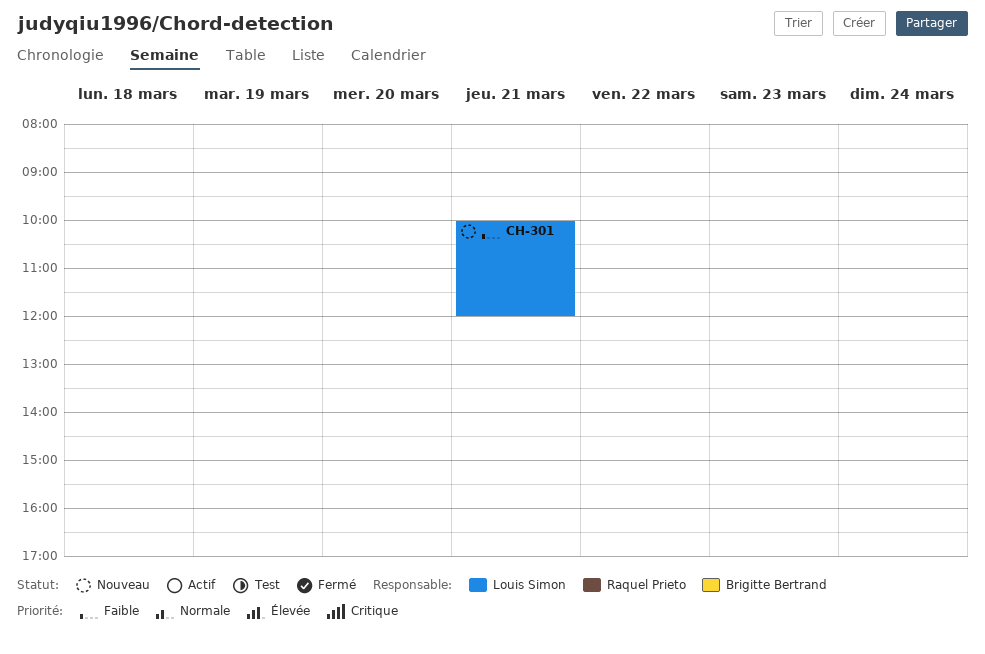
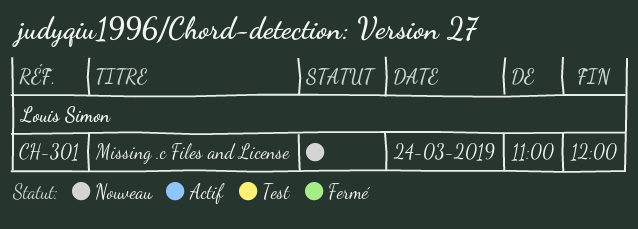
CH-301, day: Mar 21 -> Mar 24
CH-301, begins: 10:00 -> 11:00

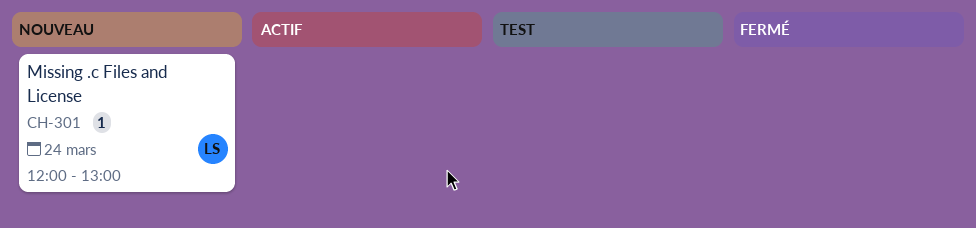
CH-301, begins: 11:00 -> 12:00
CH-301, ends: 12:00 -> 13:00

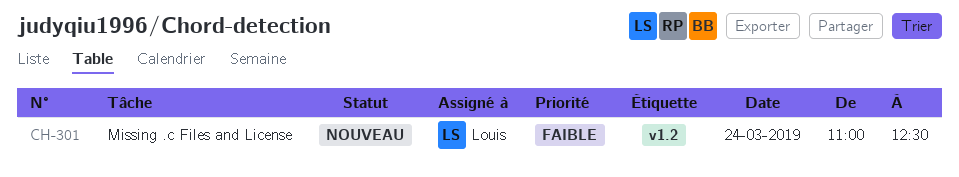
CH-301, begins: 12:00 -> 11:00
CH-301, ends: 13:00 -> 12:30

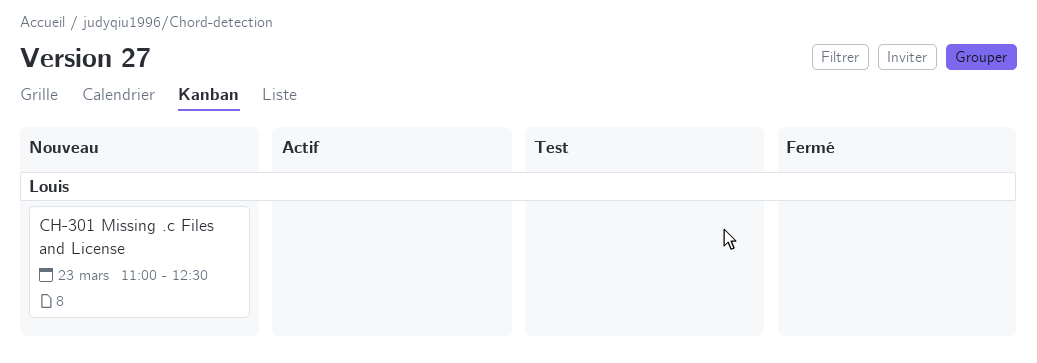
CH-301, day: Mar 24 -> Mar 23

